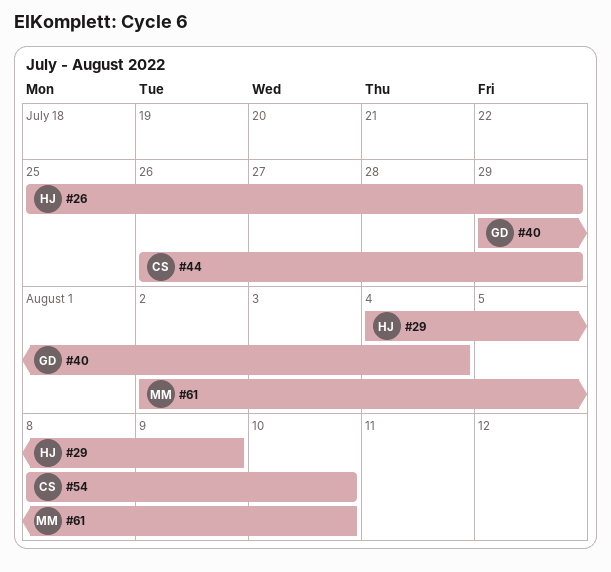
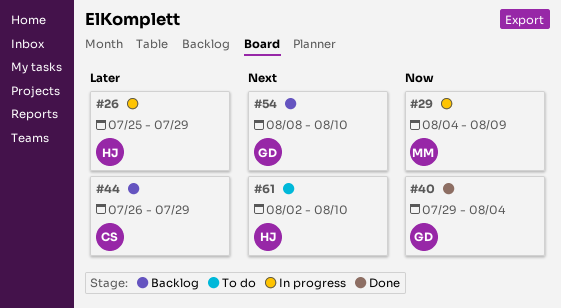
#29, owner: HJ -> MM
#54, owner: CS -> GD
#61, owner: MM -> HJ

